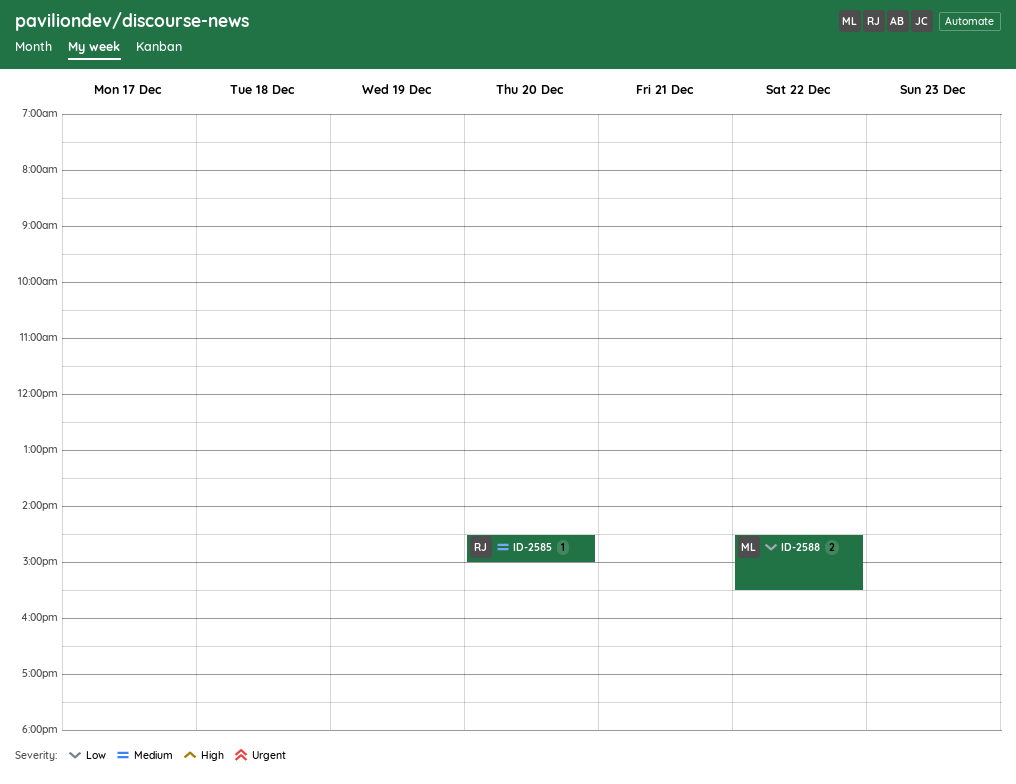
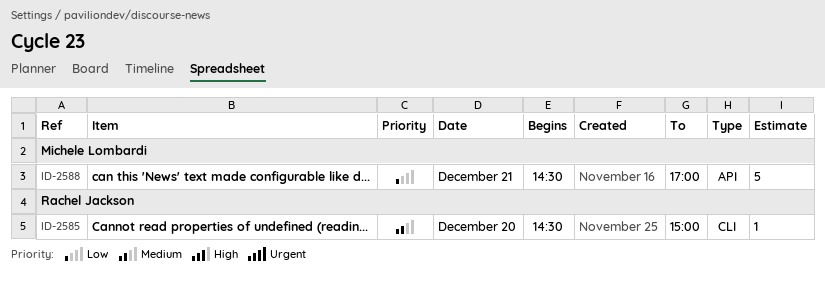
ID-2588, estimate: 2 -> 5
ID-2588, day: Dec 22 -> Dec 21
ID-2588, ends: 15:30 -> 17:00

